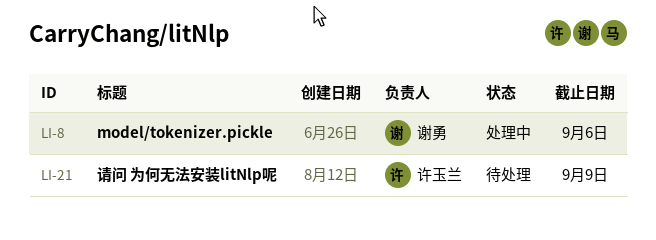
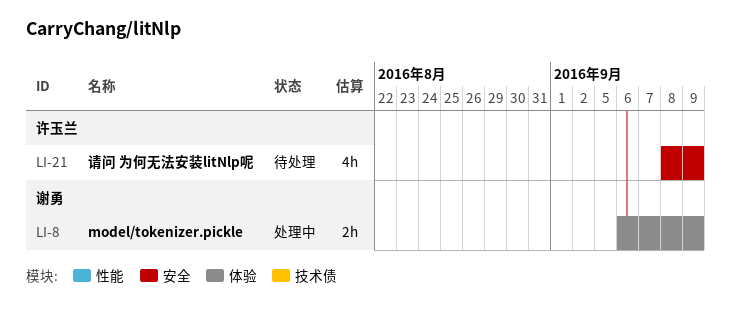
LI-8, due: Sep 6 -> Sep 9

